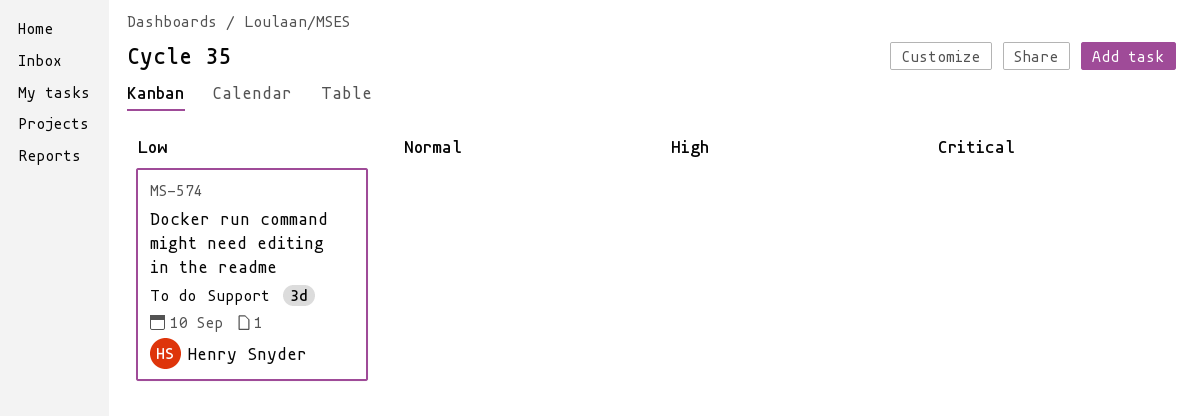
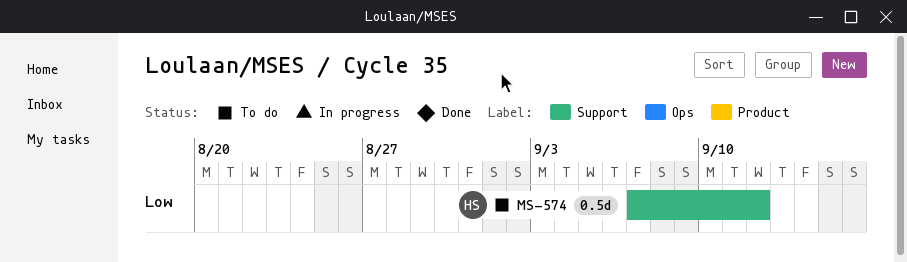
MS-574, estimate: 3d -> 0.5d
MS-574, due: Sep 10 -> Sep 12

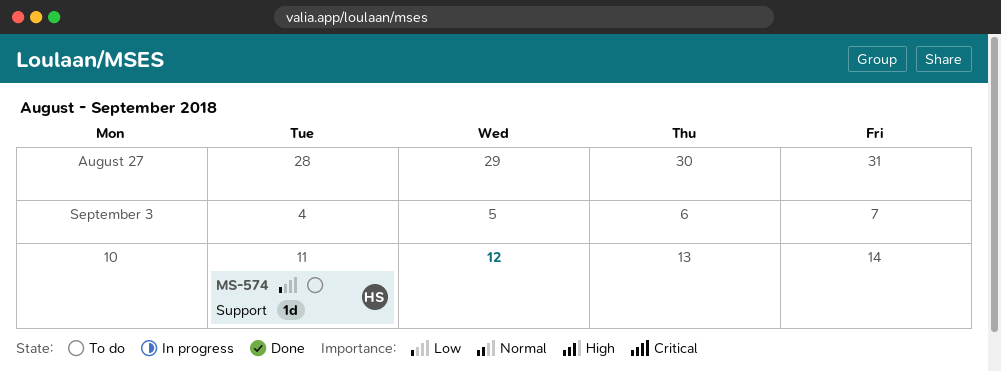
MS-574, estimate: 0.5d -> 1d
MS-574, due: Sep 12 -> Sep 11

